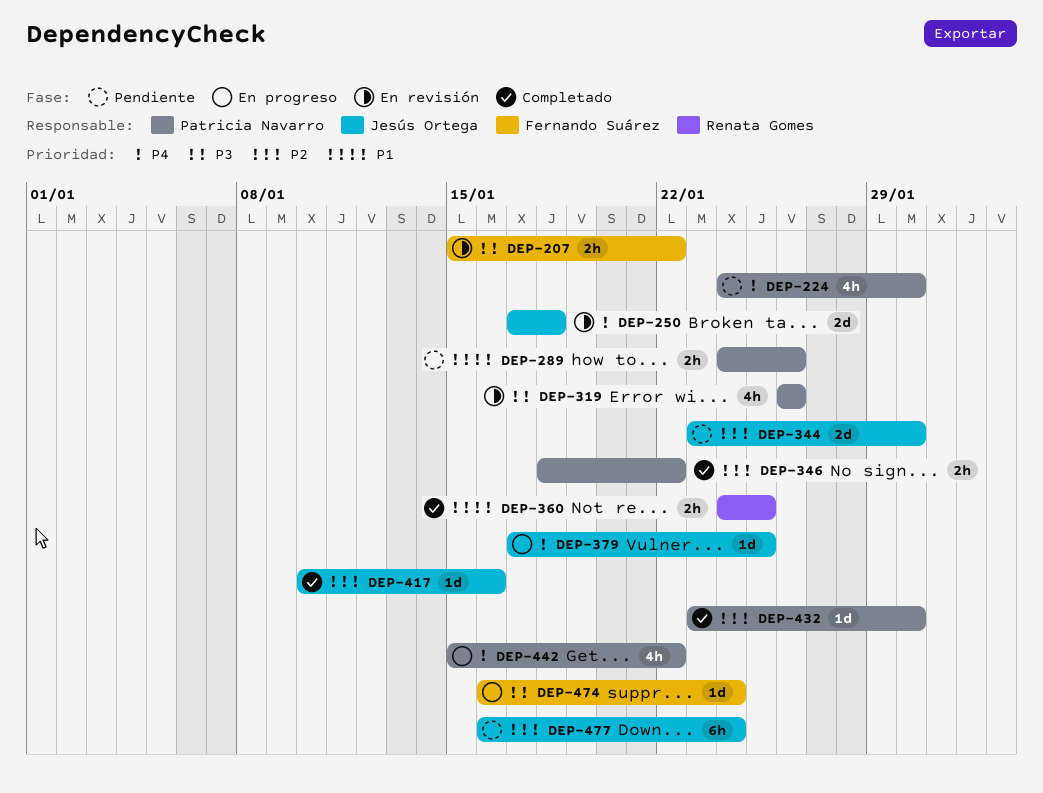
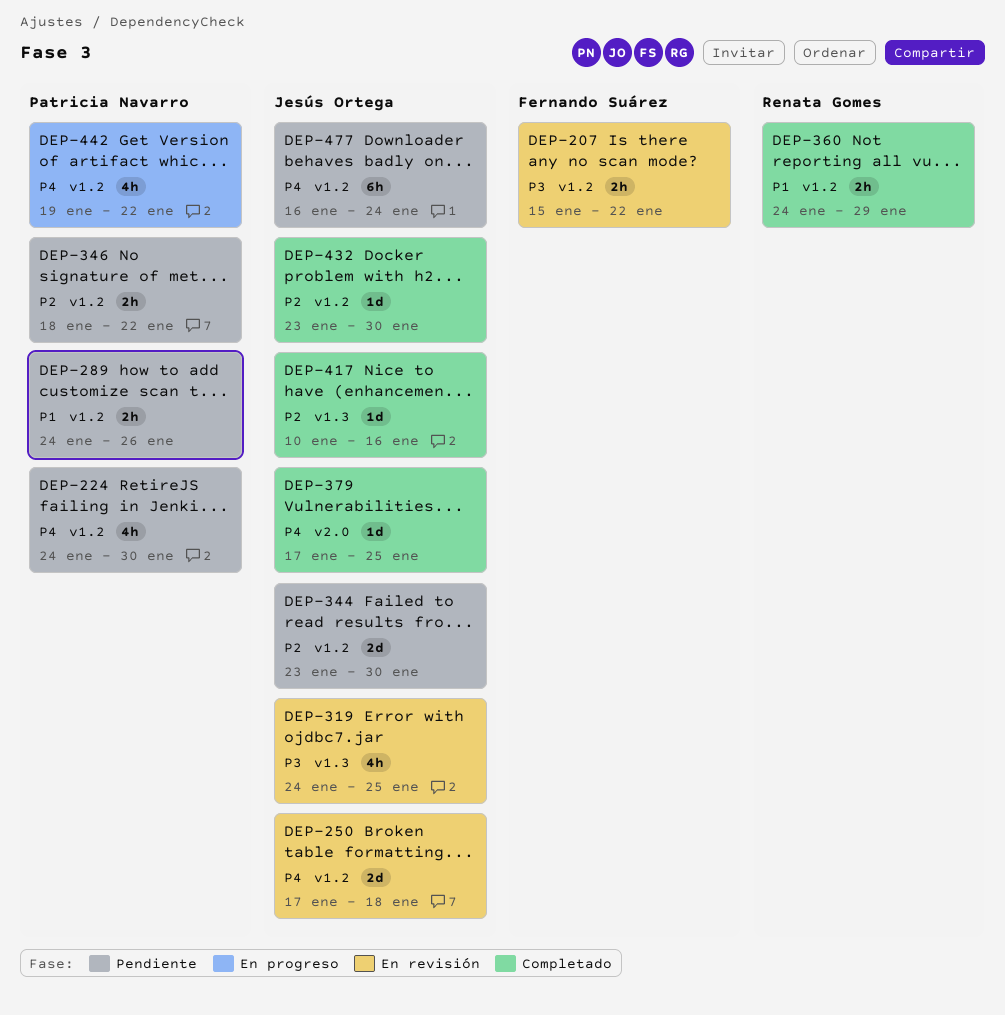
DEP-319, owner: Patricia Navarro -> Jesús Ortega
DEP-319, start: Jan 26 -> Jan 24
DEP-319, due: Jan 26 -> Jan 25
DEP-346, status: Completado -> Pendiente
DEP-360, due: Jan 25 -> Jan 29
DEP-379, status: En progreso -> Completado
DEP-432, owner: Patricia Navarro -> Jesús Ortega
DEP-442, start: Jan 15 -> Jan 19
DEP-474: present -> none
DEP-477, priority: P2 -> P4

